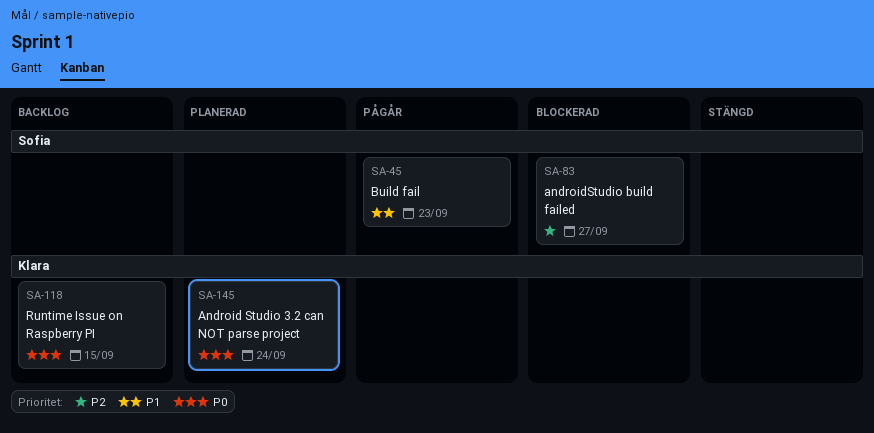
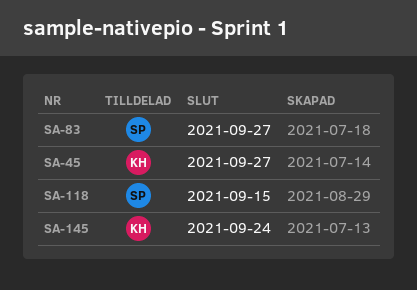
SA-45, owner: Sofia -> Klara
SA-45, due: Sep 23 -> Sep 27
SA-118, owner: Klara -> Sofia

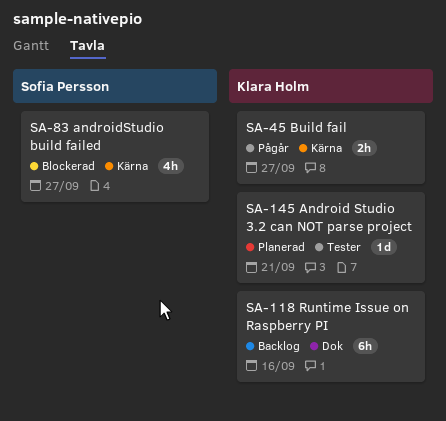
SA-118, owner: Sofia Persson -> Klara Holm
SA-118, due: Sep 15 -> Sep 16
SA-145, due: Sep 24 -> Sep 21

